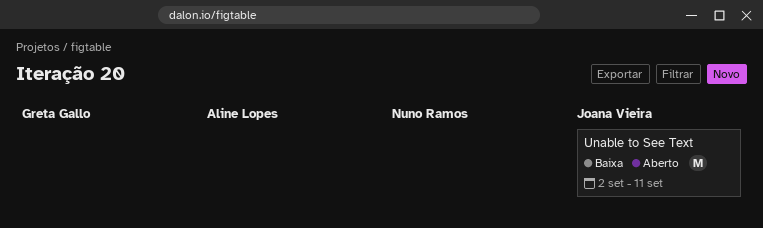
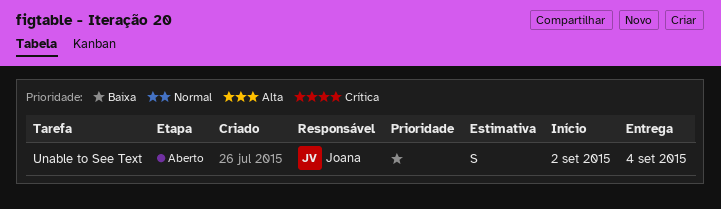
Unable to See Text, estimate: M -> S
Unable to See Text, due: Sep 11 -> Sep 4

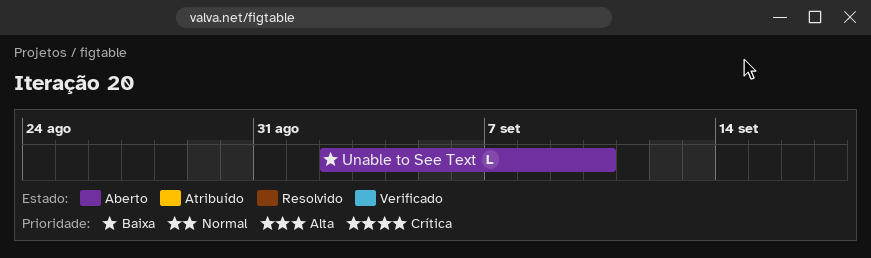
Unable to See Text, estimate: S -> L
Unable to See Text, due: Sep 4 -> Sep 10

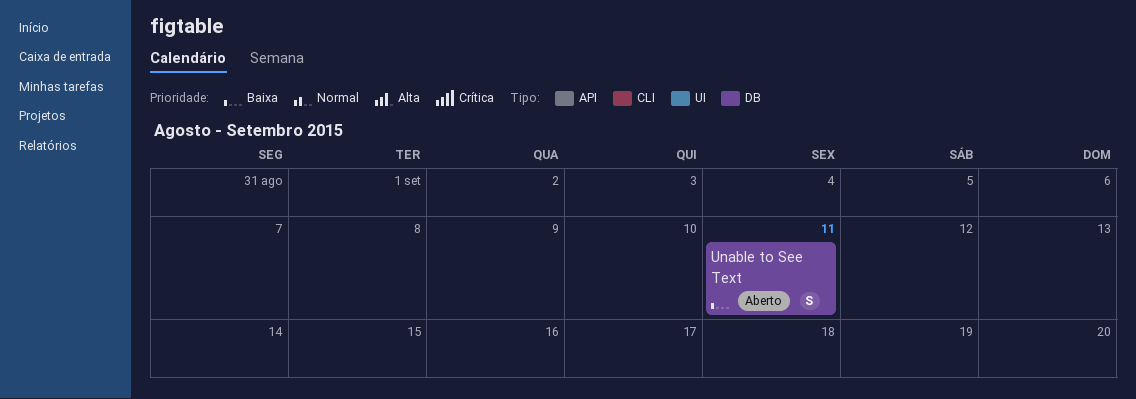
Unable to See Text, estimate: L -> S
Unable to See Text, due: Sep 10 -> Sep 11

